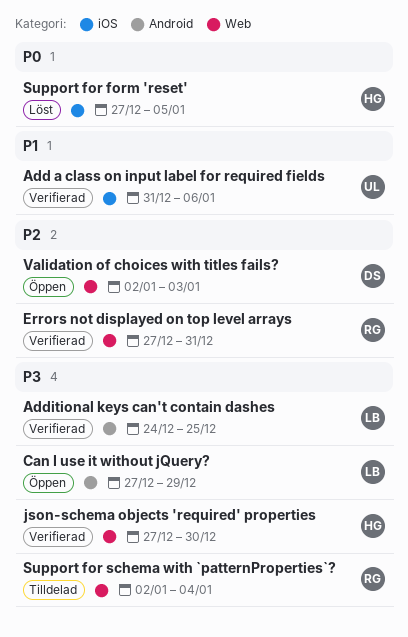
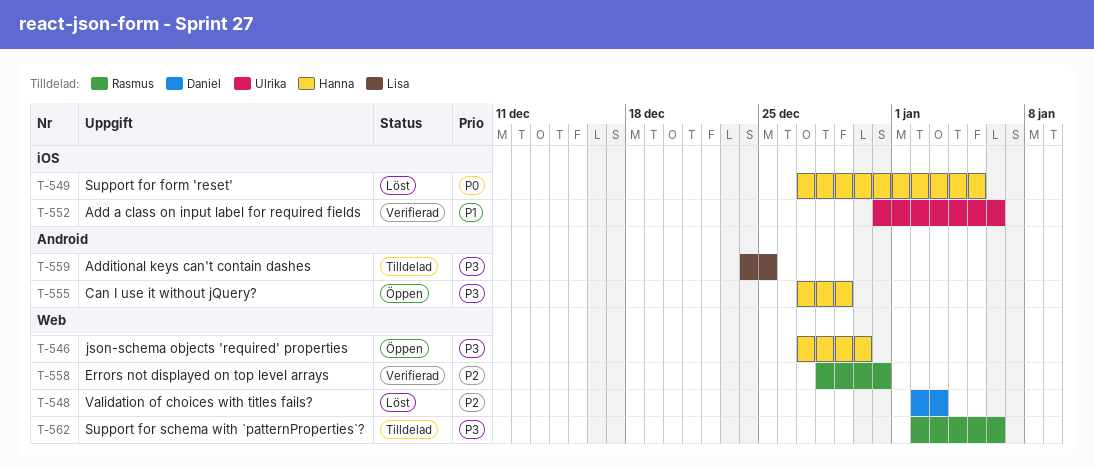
Additional keys can't contain dashes, status: Verifierad -> Tilldelad
Can I use it without jQuery?, owner: Lisa -> Hanna
Errors not displayed on top level arrays, start: Dec 27 -> Dec 28
json-schema objects 'required' properties, status: Verifierad -> Öppen
Support for schema with `patternProperties`?, due: Jan 4 -> Jan 6
Validation of choices with titles fails?, status: Öppen -> Löst

